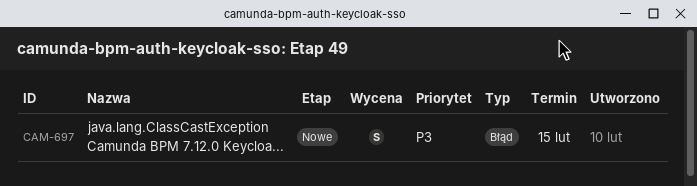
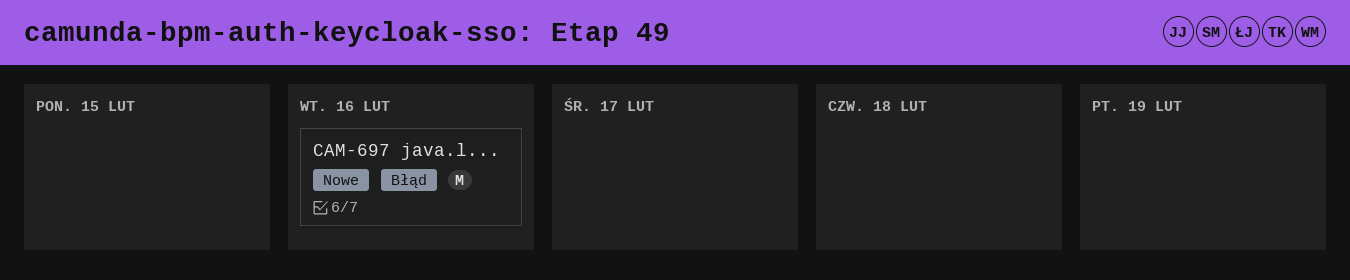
CAM-697, estimate: S -> M
CAM-697, due: Feb 15 -> Feb 16

